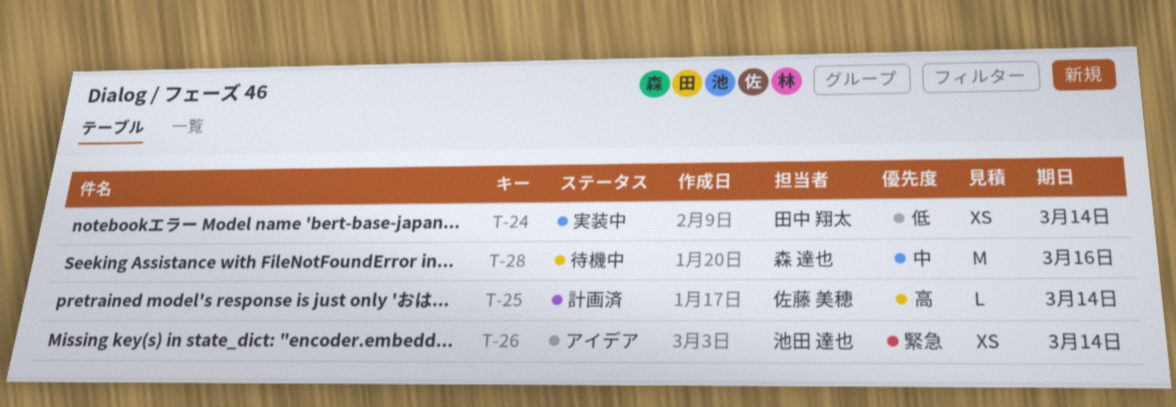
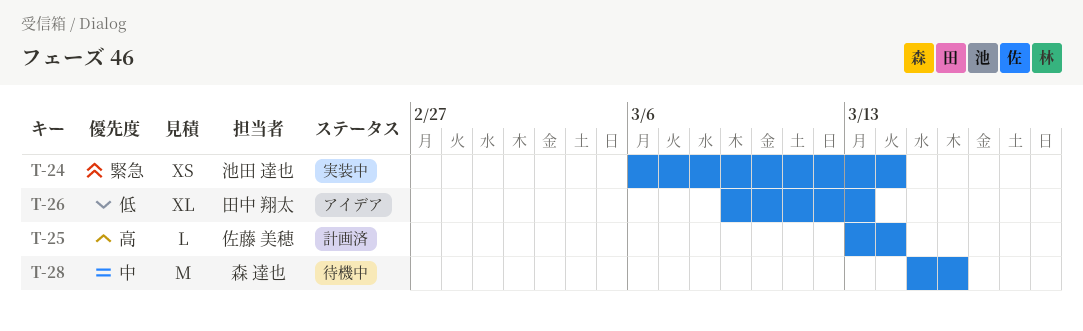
T-24, owner: 田中 翔太 -> 池田 達也
T-24, priority: 低 -> 緊急
T-26, owner: 池田 達也 -> 田中 翔太
T-26, priority: 緊急 -> 低
T-26, estimate: XS -> XL
T-26, due: Mar 14 -> Mar 13

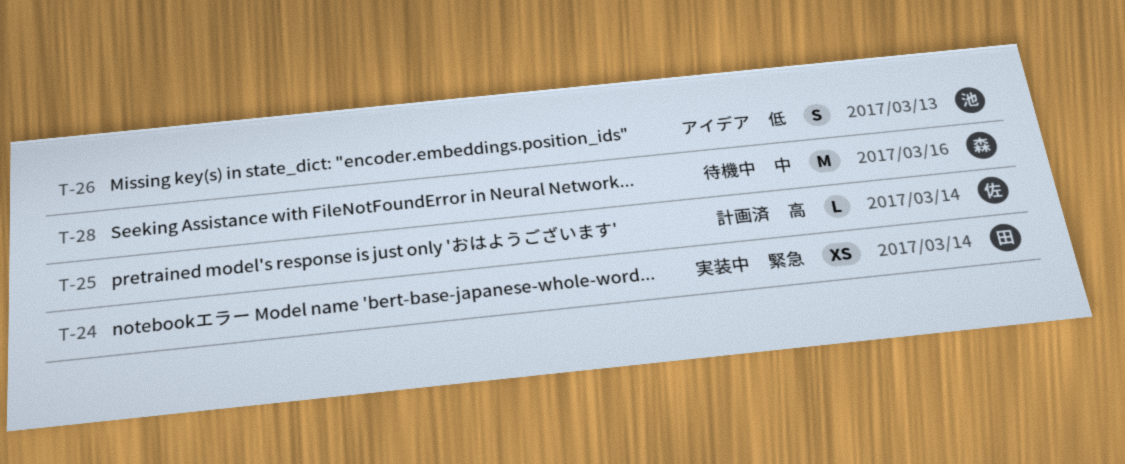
T-24, owner: 池田 達也 -> 田中 翔太
T-26, owner: 田中 翔太 -> 池田 達也
T-26, estimate: XL -> S

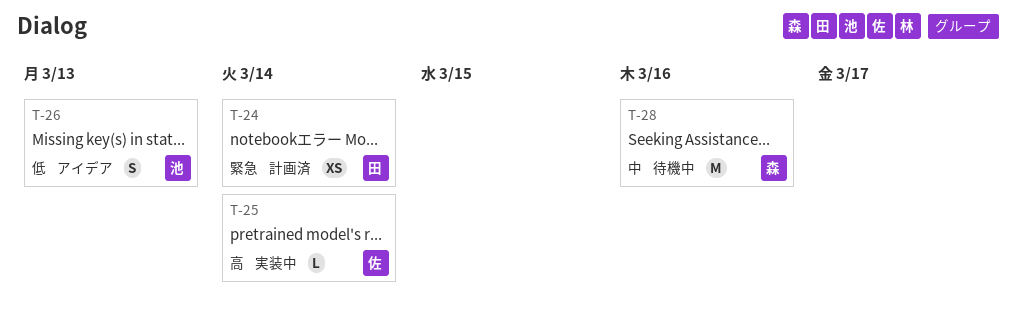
T-24, status: 実装中 -> 計画済
T-25, status: 計画済 -> 実装中

